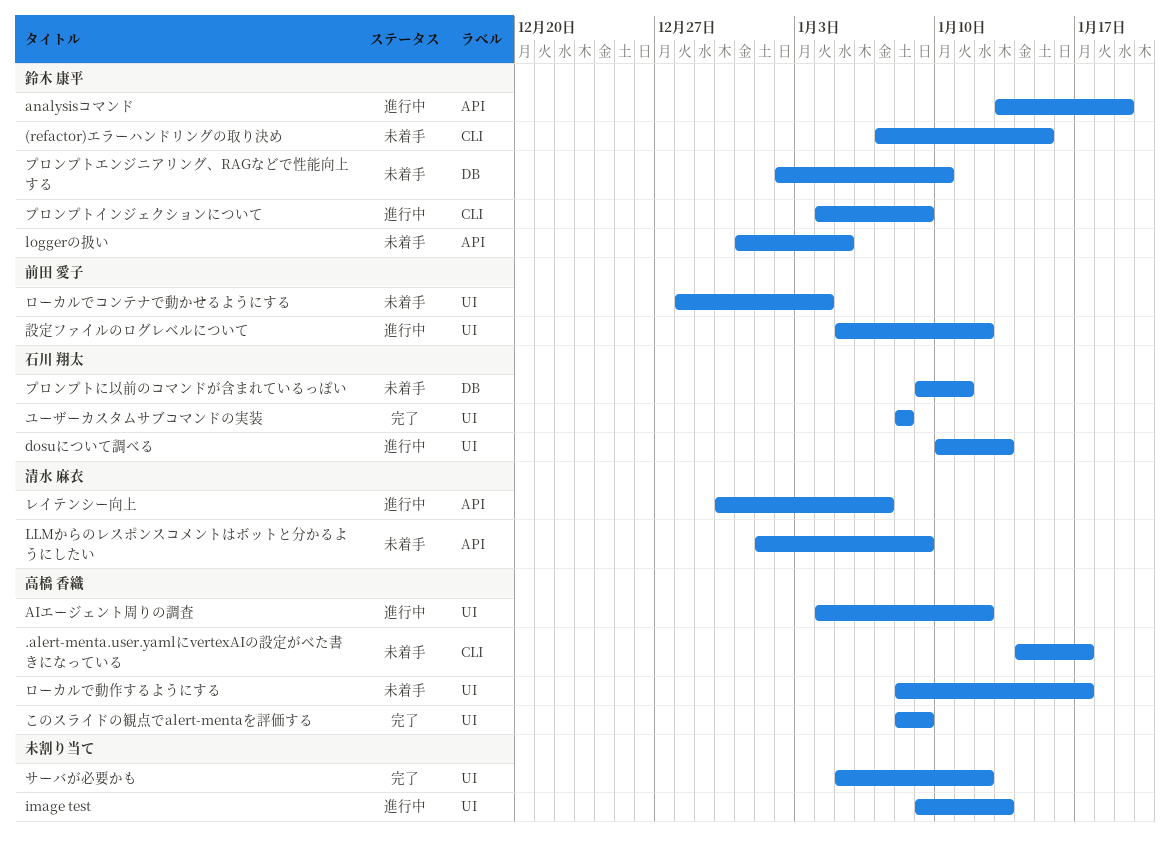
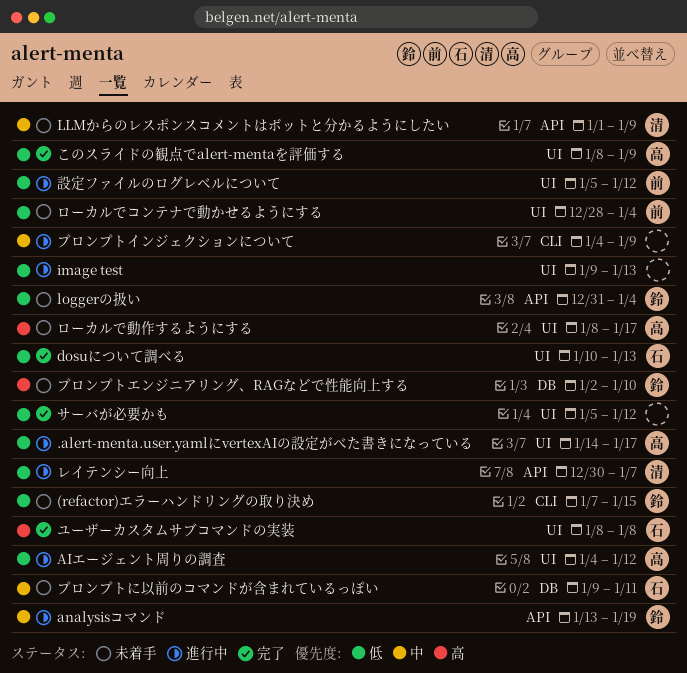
.alert-menta.user.yamlにvertexAIの設定がべた書きになっている, status: 未着手 -> 進行中
.alert-menta.user.yamlにvertexAIの設定がべた書きになっている, label: CLI -> UI
dosuについて調べる, status: 進行中 -> 完了
loggerの扱い, due: Jan 5 -> Jan 4
プロンプトインジェクションについて, owner: 鈴木 康平 -> none

